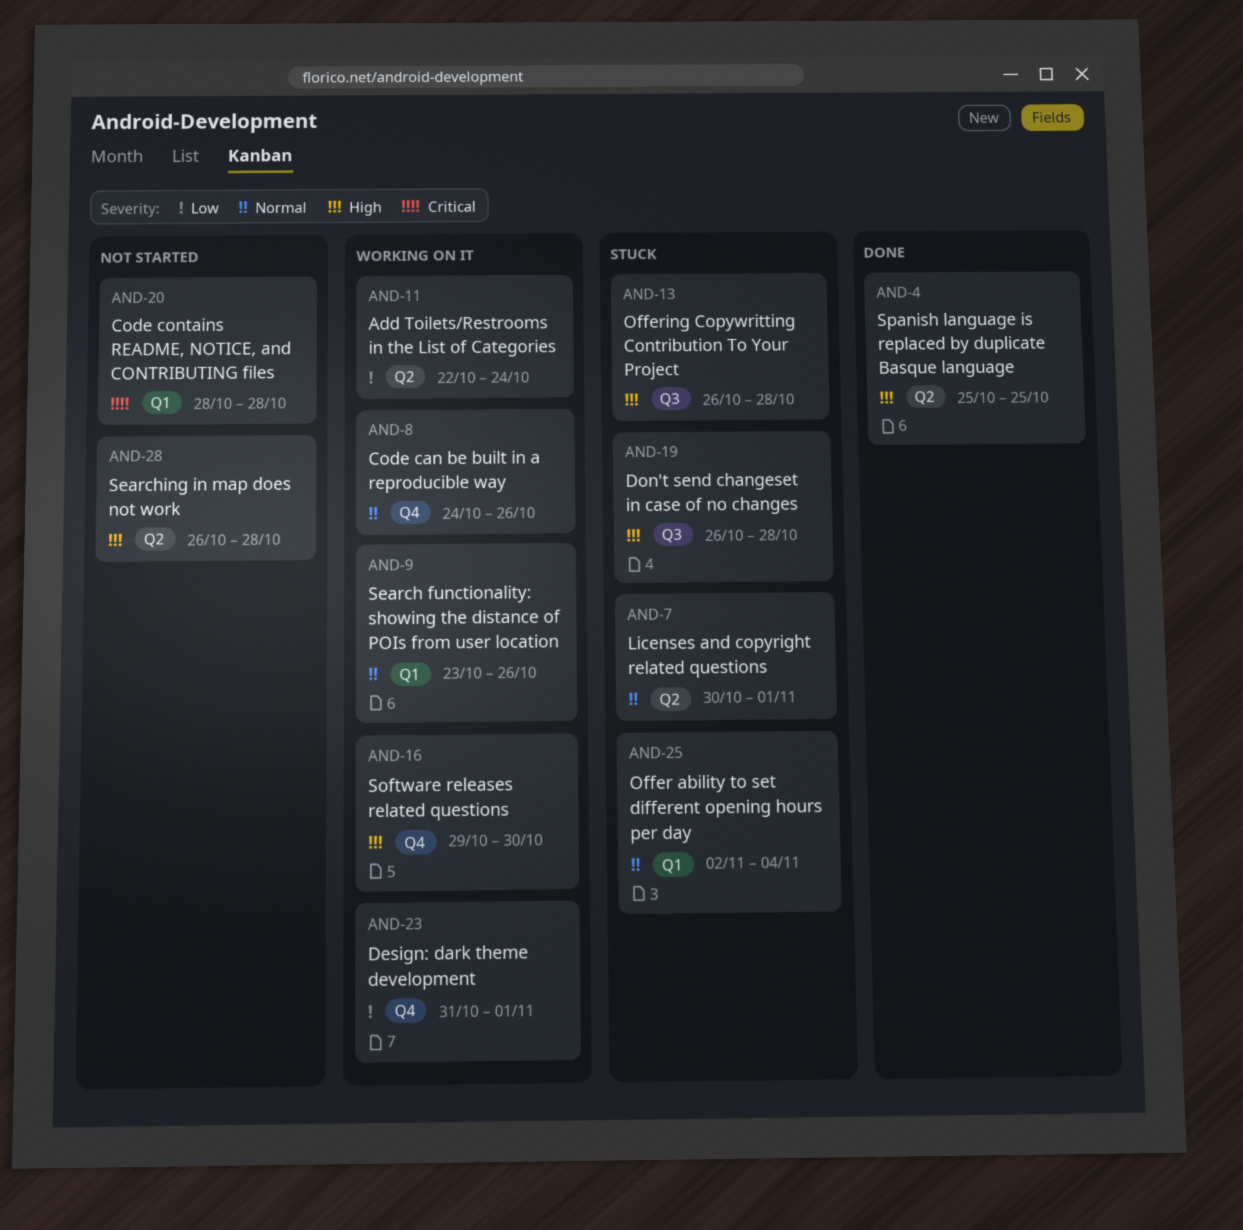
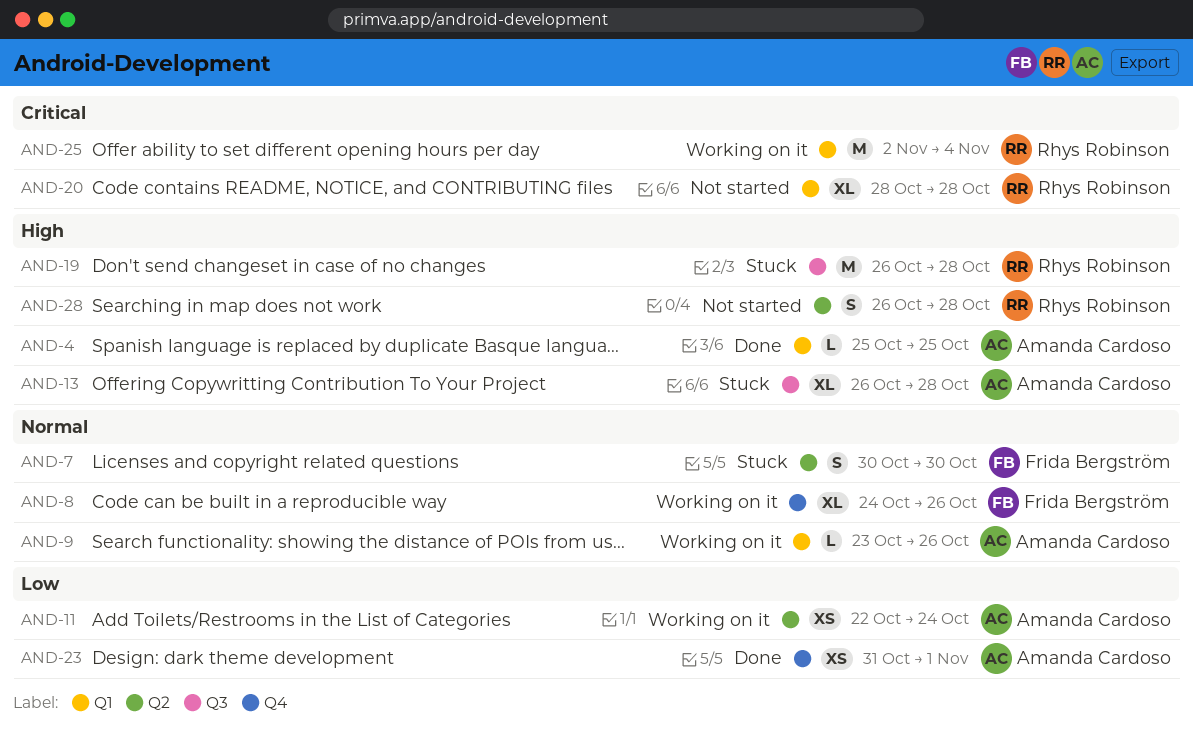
AND-4, label: Q2 -> Q1
AND-7, due: Nov 1 -> Oct 30
AND-16: present -> none
AND-23, status: Working on it -> Done
AND-25, status: Stuck -> Working on it
AND-25, priority: Normal -> Critical

